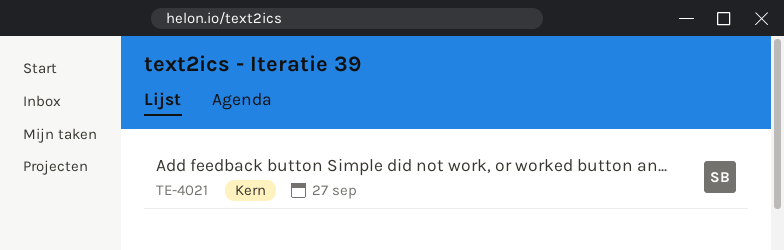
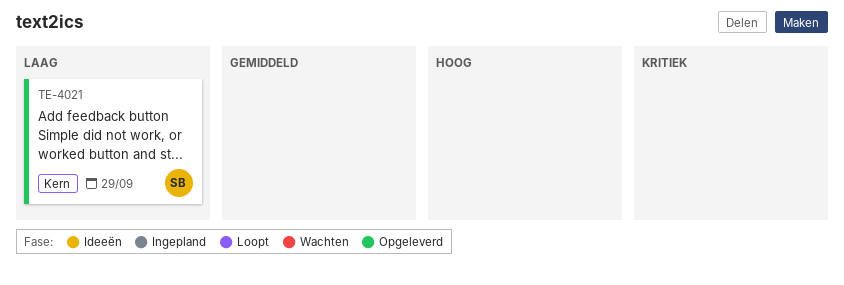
TE-4021, due: Sep 27 -> Sep 29

